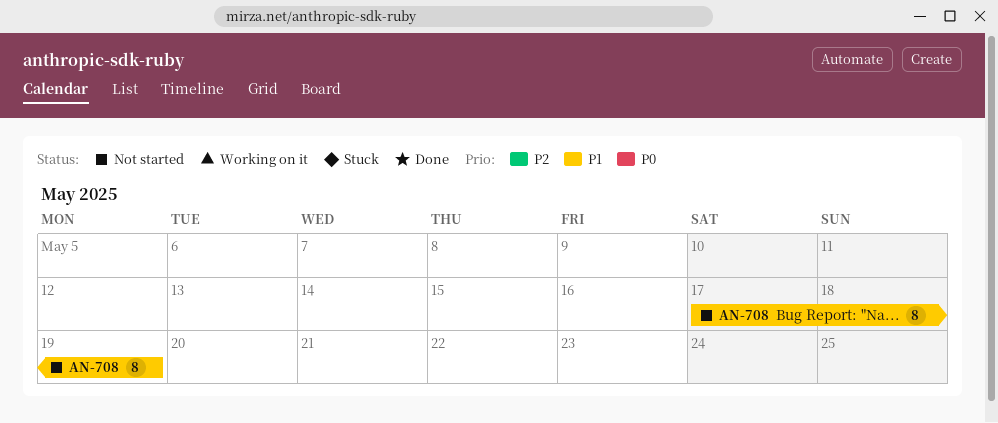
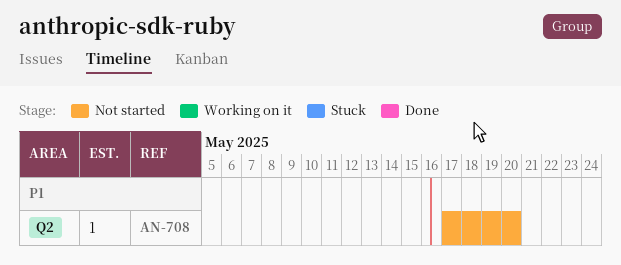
AN-708, estimate: 8 -> 1
AN-708, due: May 19 -> May 20

